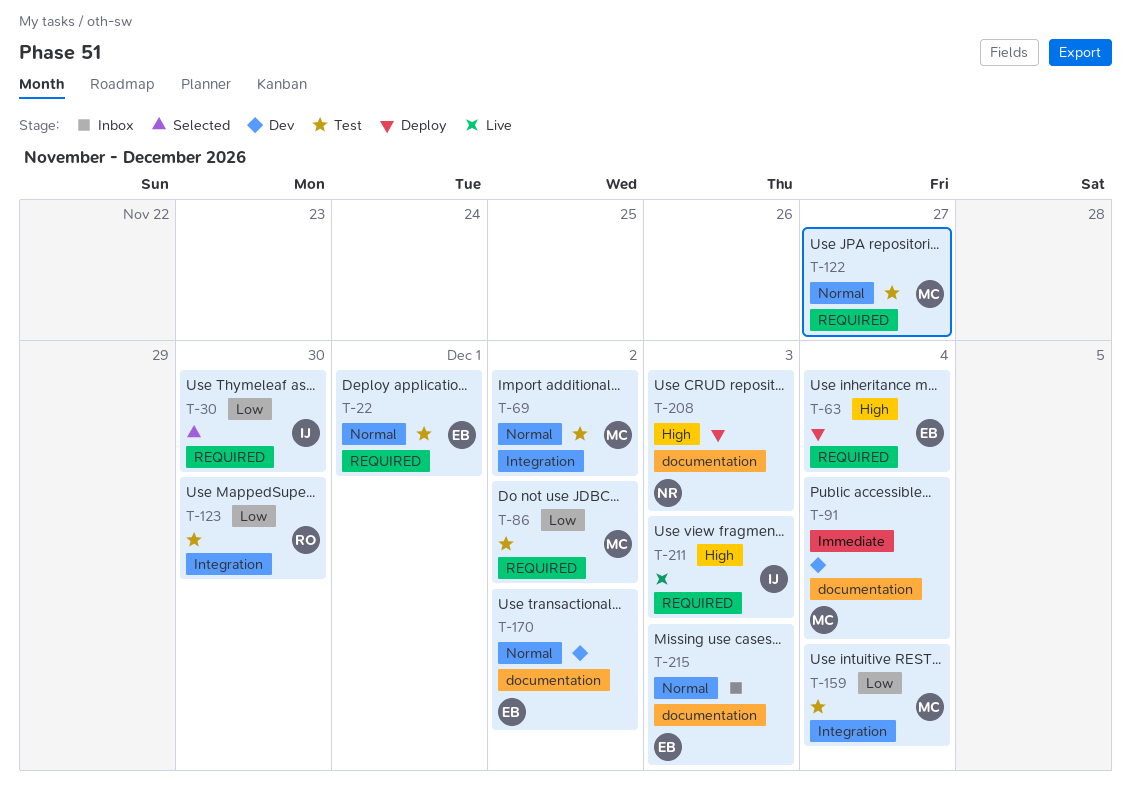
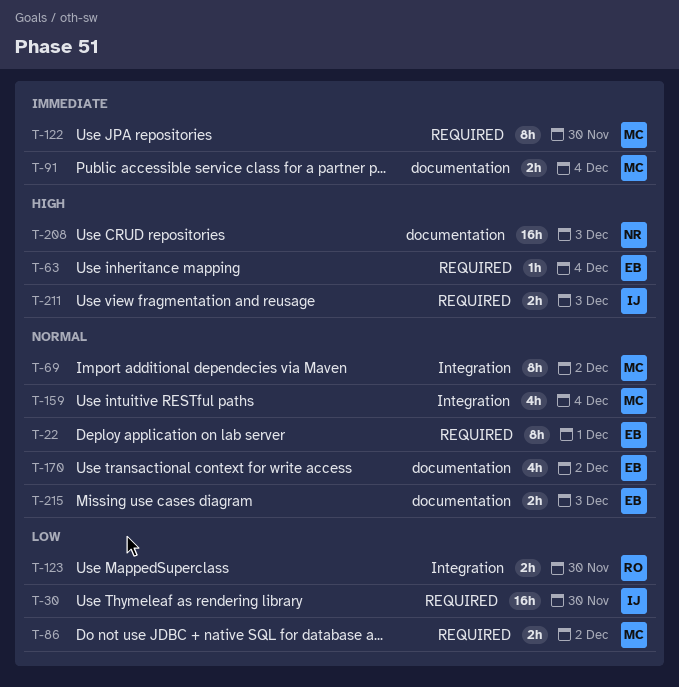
T-122, priority: Normal -> Immediate
T-122, due: Nov 27 -> Nov 30
T-159, priority: Low -> Normal

